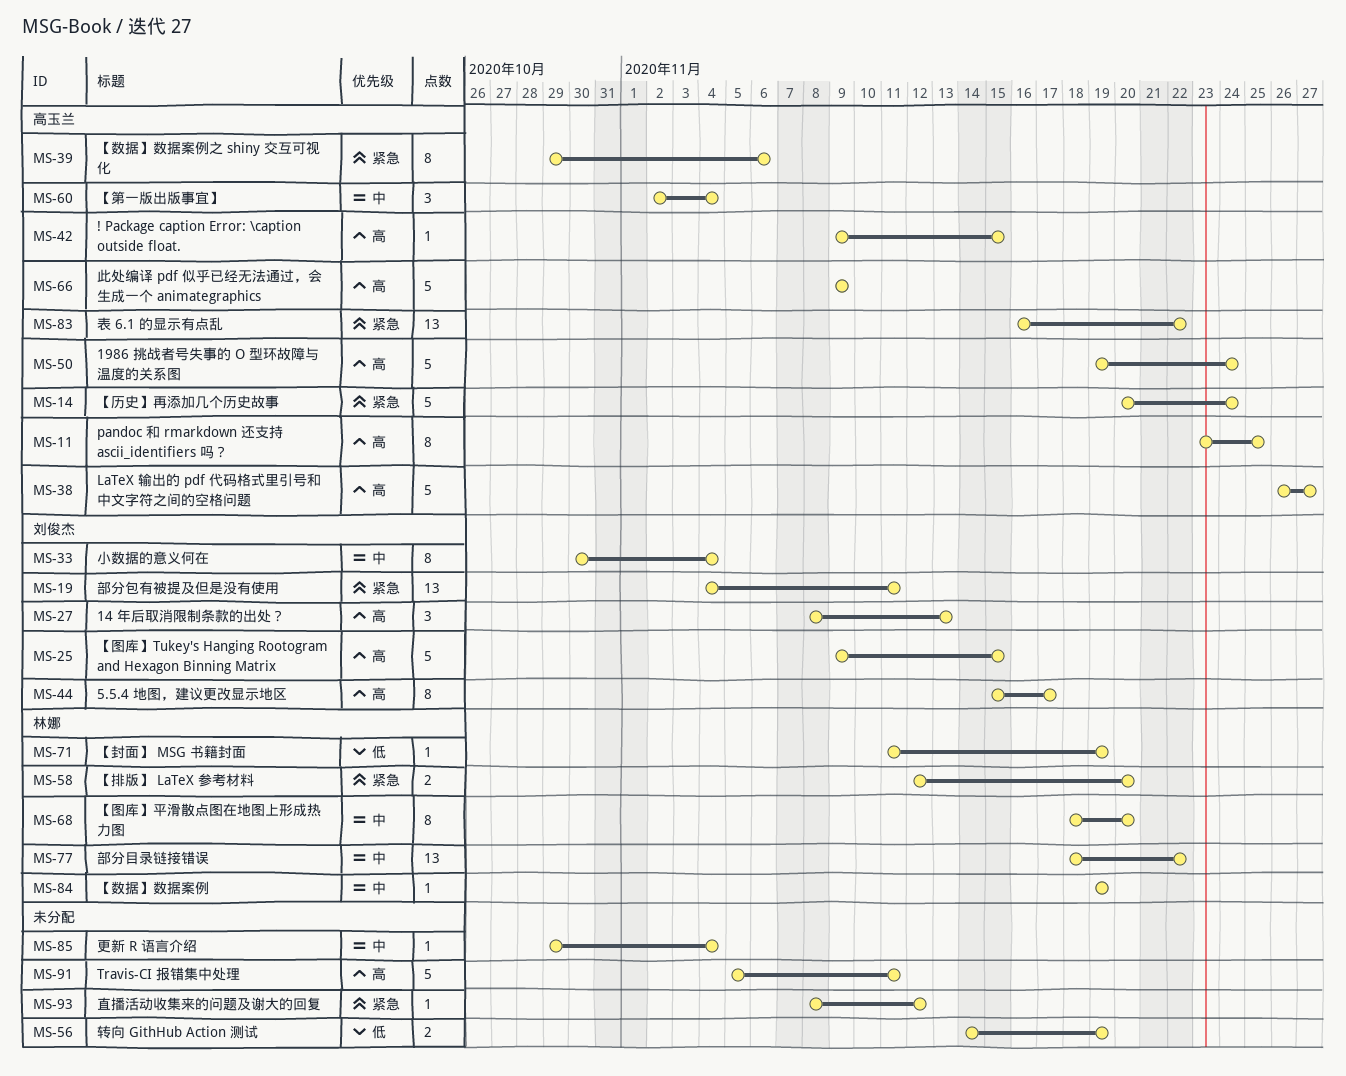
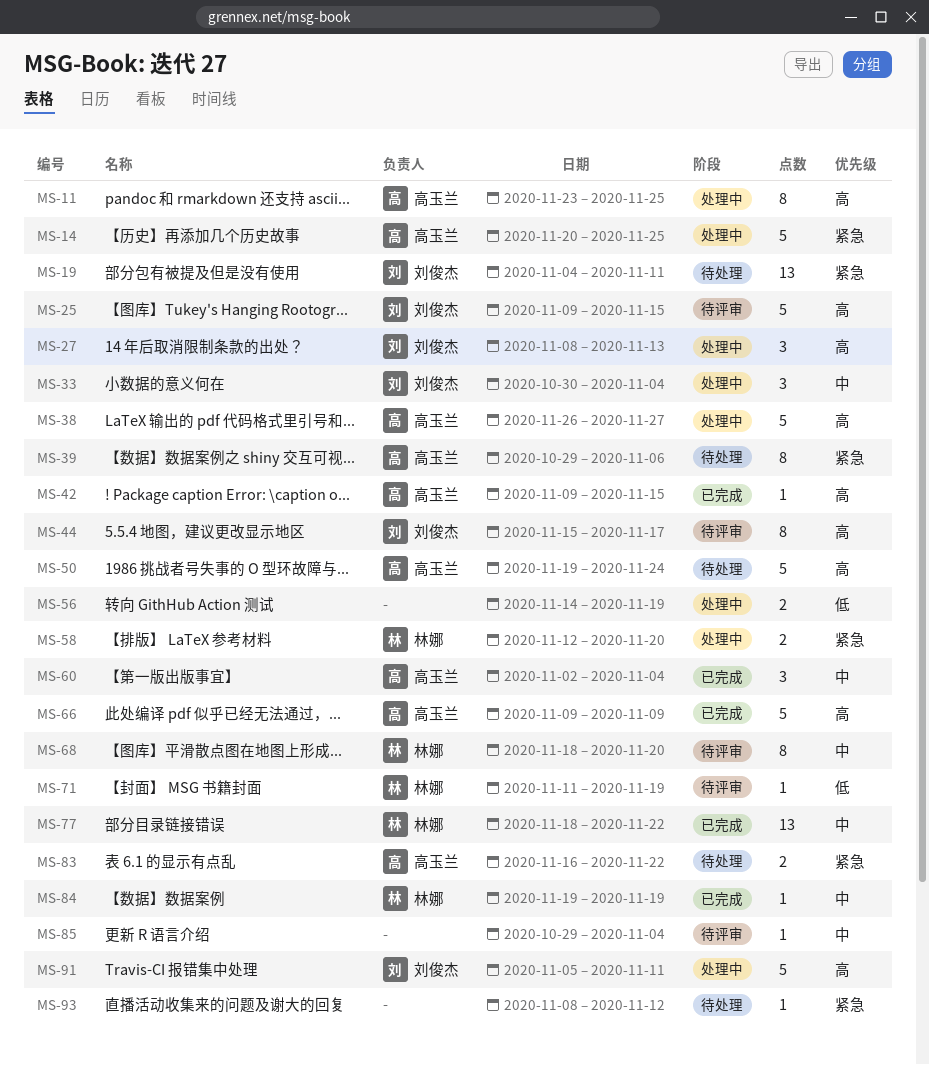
MS-14, due: Nov 24 -> Nov 25
MS-33, estimate: 8 -> 3
MS-83, estimate: 13 -> 2
MS-91, owner: none -> 刘俊杰

